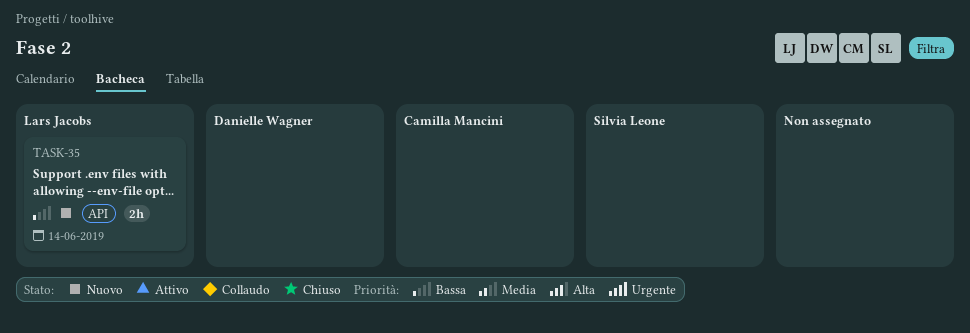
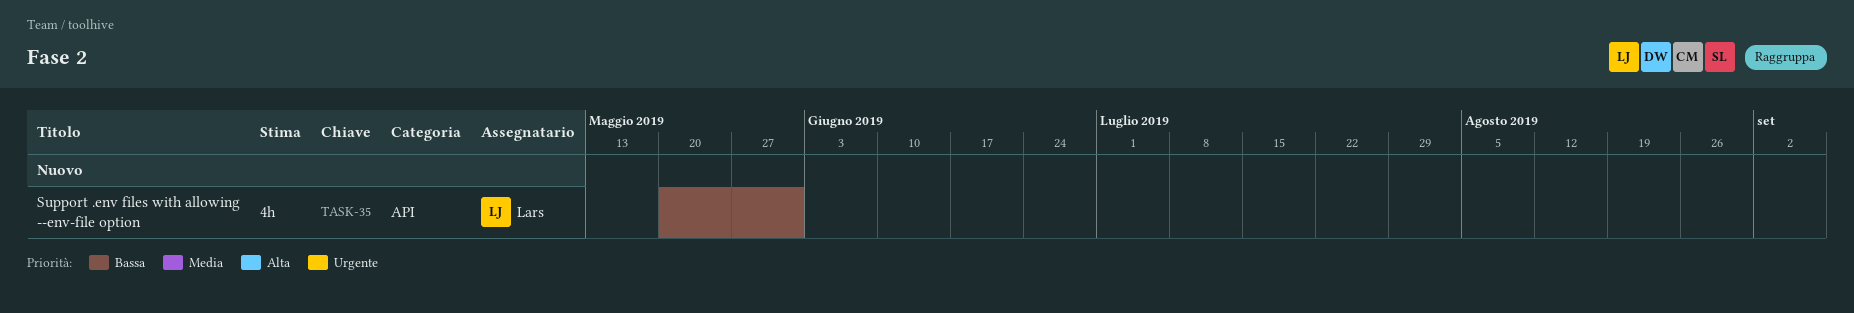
TASK-35, estimate: 2h -> 4h
TASK-35, due: Jun 14 -> May 31

